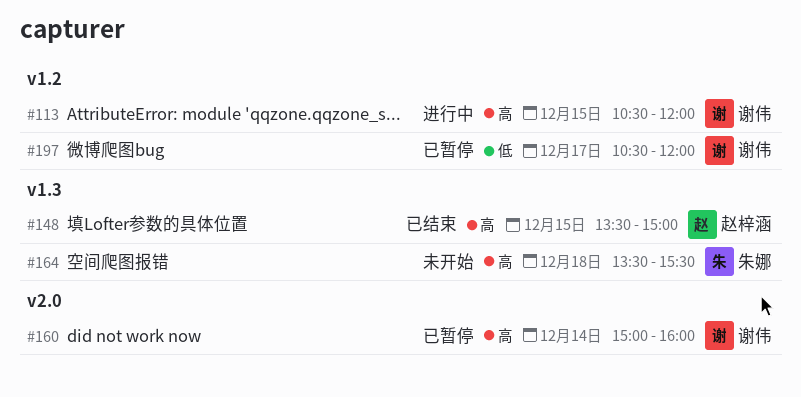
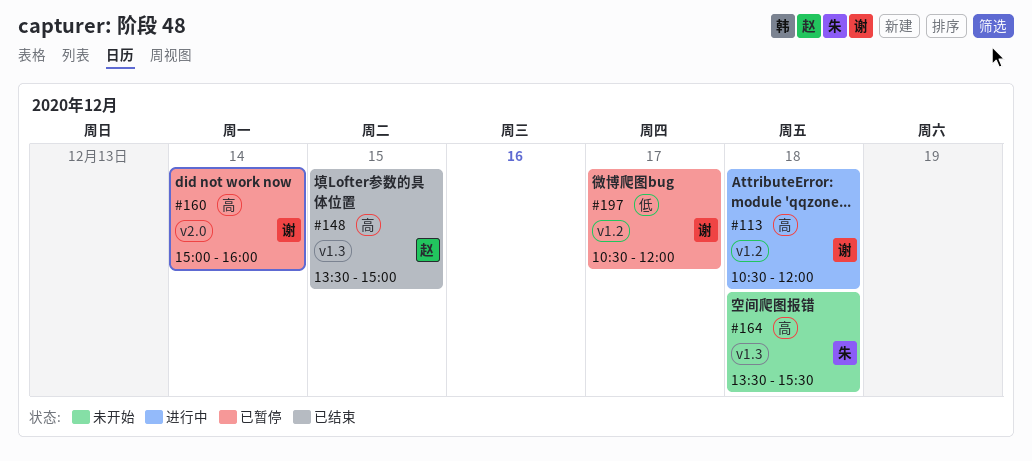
#113, day: Dec 15 -> Dec 18

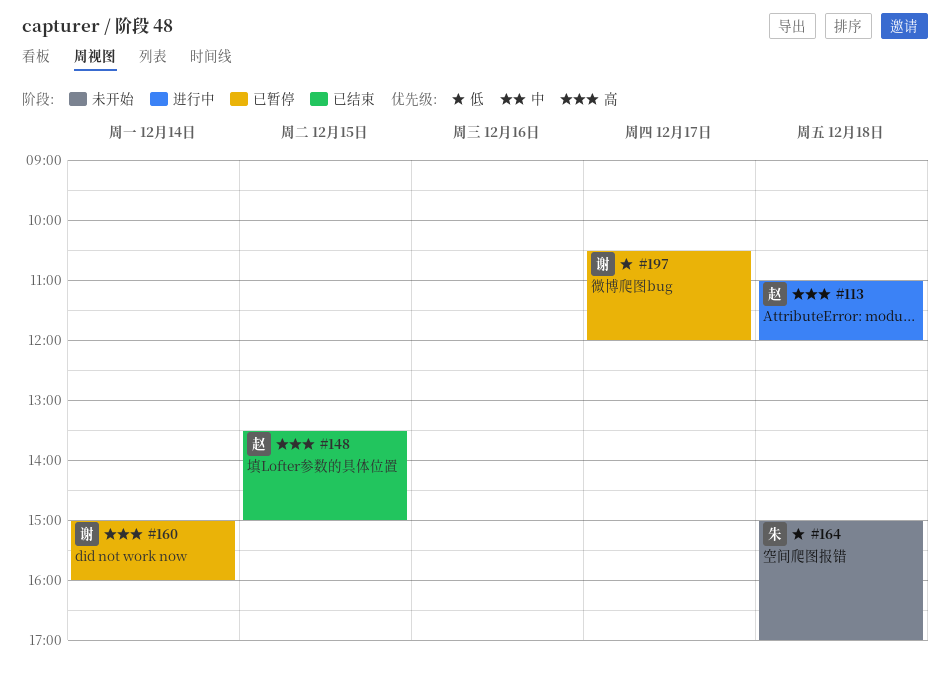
#113, owner: 谢 -> 赵
#113, begins: 10:30 -> 11:00
#164, priority: 高 -> 低
#164, begins: 13:30 -> 15:00
#164, ends: 15:30 -> 17:00

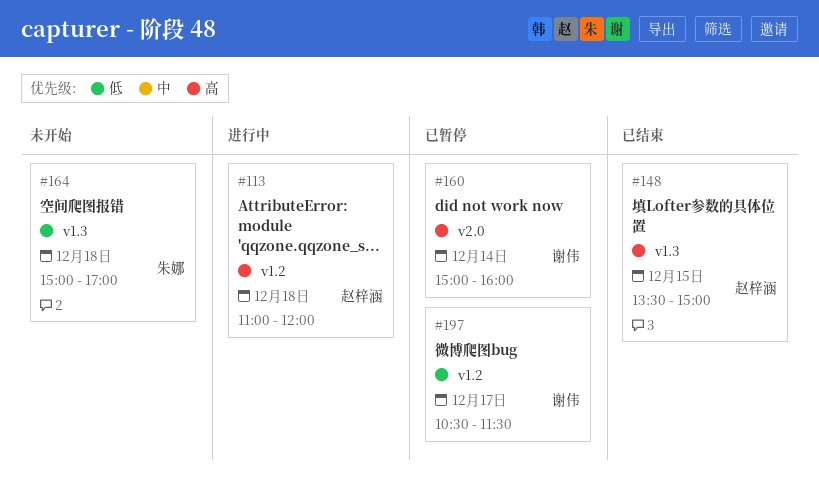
#197, ends: 12:00 -> 11:30

